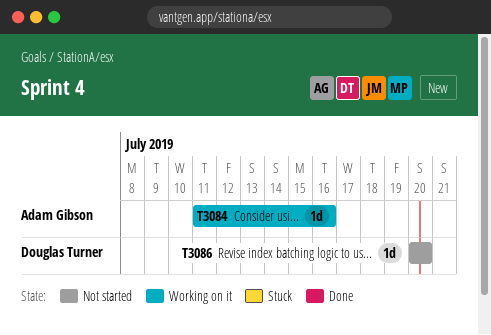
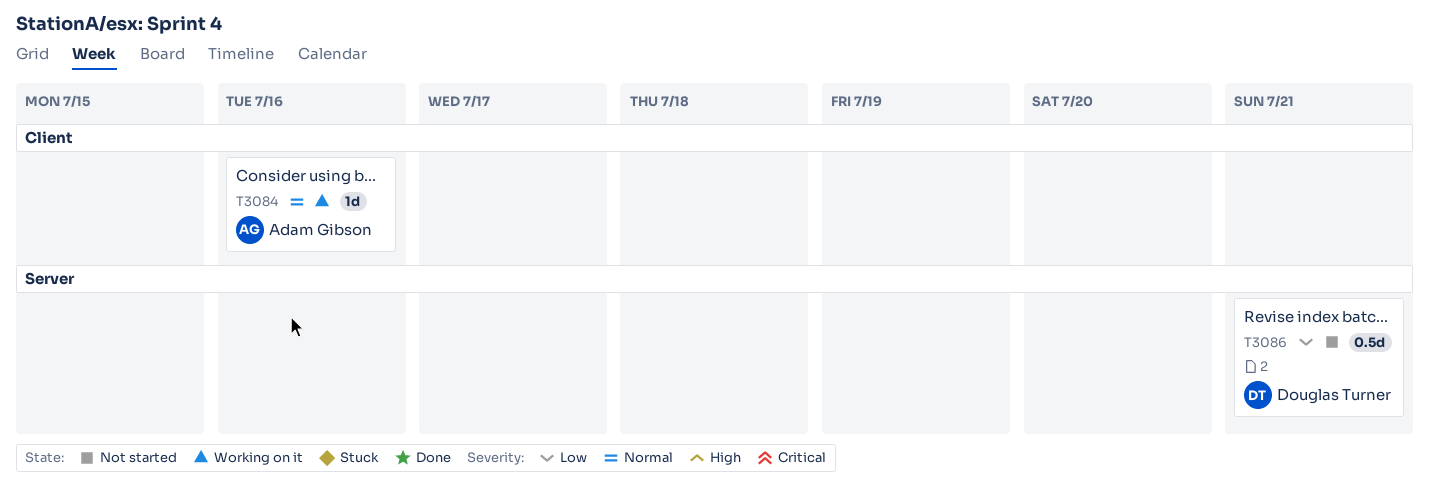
T3086, estimate: 1d -> 0.5d
T3086, due: Jul 20 -> Jul 21

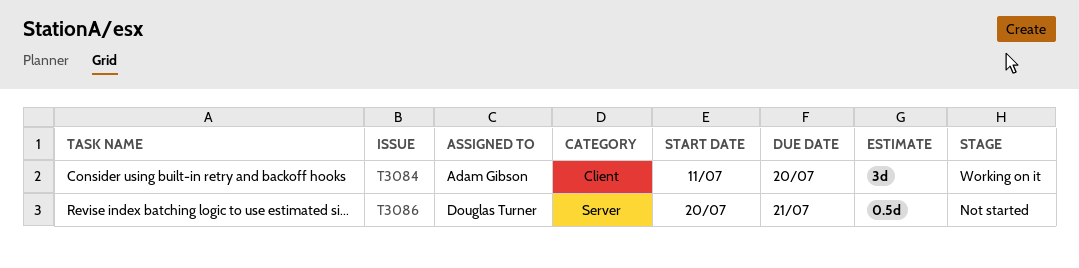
T3084, estimate: 1d -> 3d
T3084, due: Jul 16 -> Jul 20

